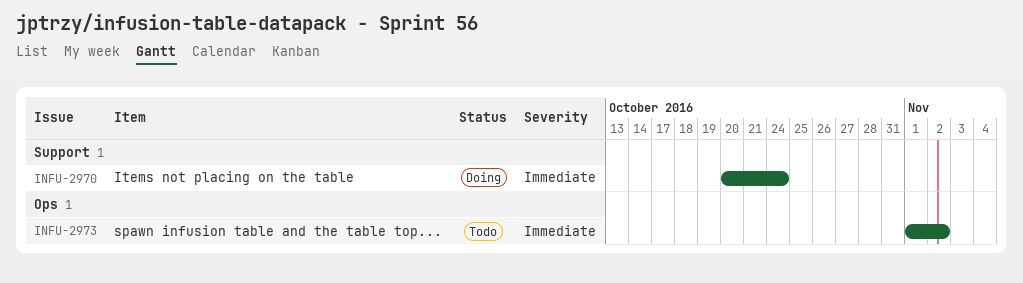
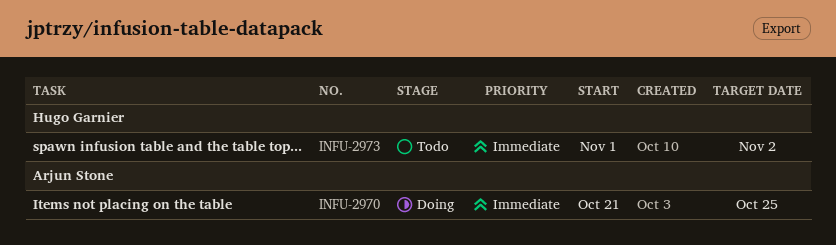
INFU-2970, start: Oct 20 -> Oct 21
INFU-2970, due: Oct 24 -> Oct 25

